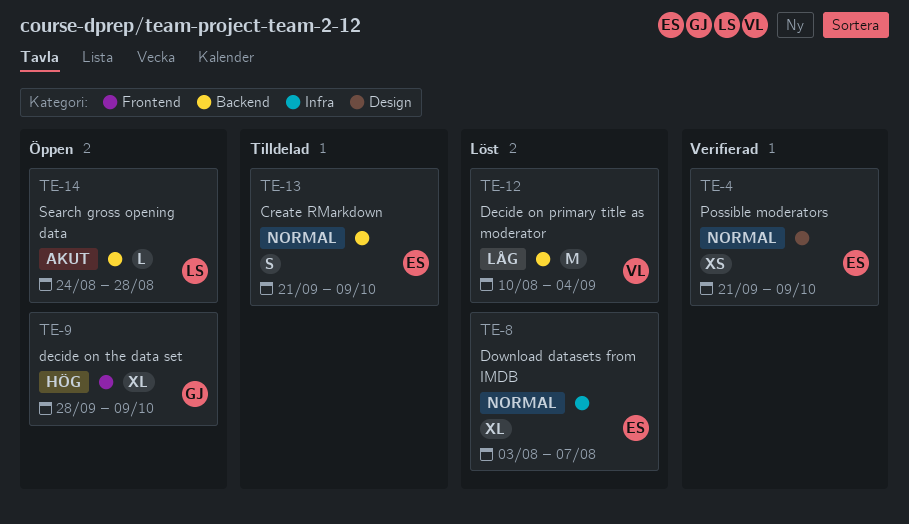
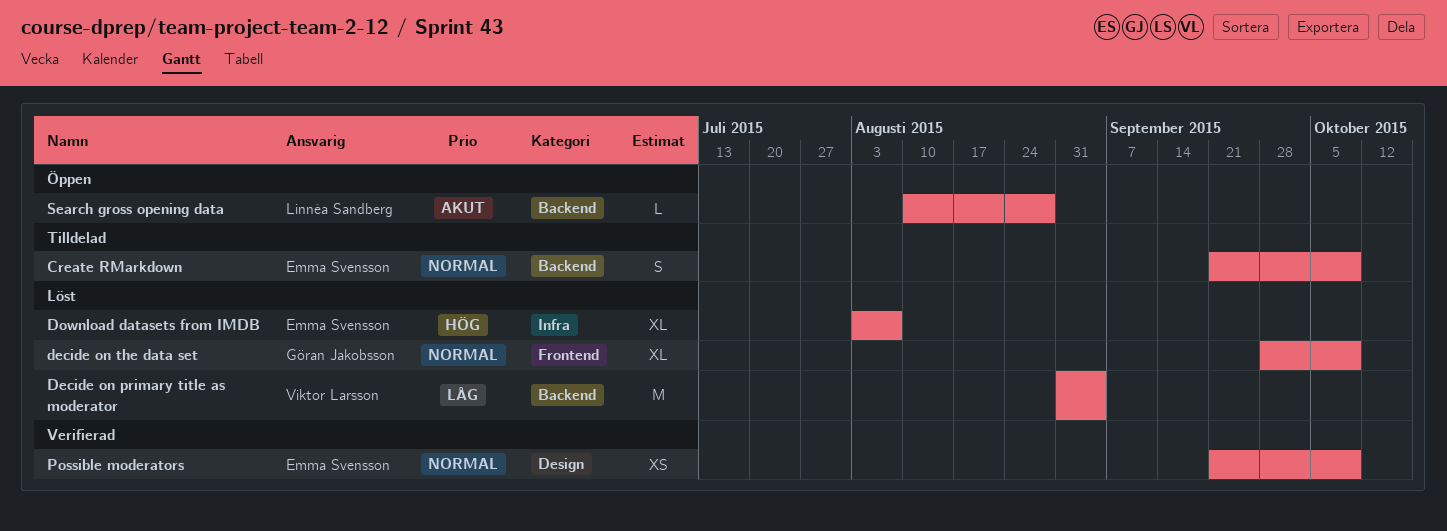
Decide on primary title as moderator, start: Aug 10 -> Aug 31
decide on the data set, status: Öppen -> Löst
decide on the data set, priority: Hög -> Normal
Download datasets from IMDB, priority: Normal -> Hög
Search gross opening data, start: Aug 24 -> Aug 10

